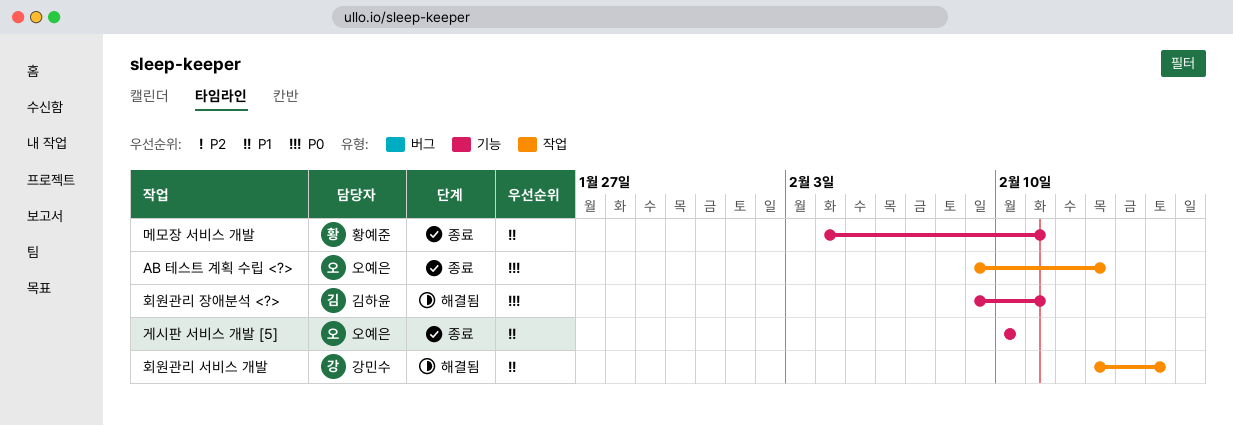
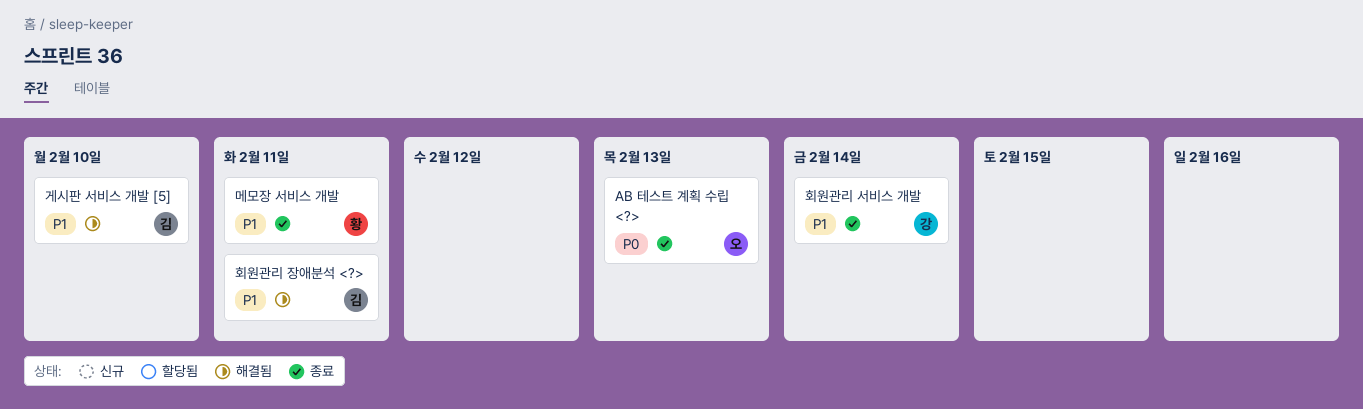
게시판 서비스 개발 [5], status: 종료 -> 해결됨
게시판 서비스 개발 [5], owner: 오예은 -> 김하윤
회원관리 서비스 개발, status: 해결됨 -> 종료
회원관리 서비스 개발, due: Feb 15 -> Feb 14
회원관리 장애분석 <?>, priority: P0 -> P1

